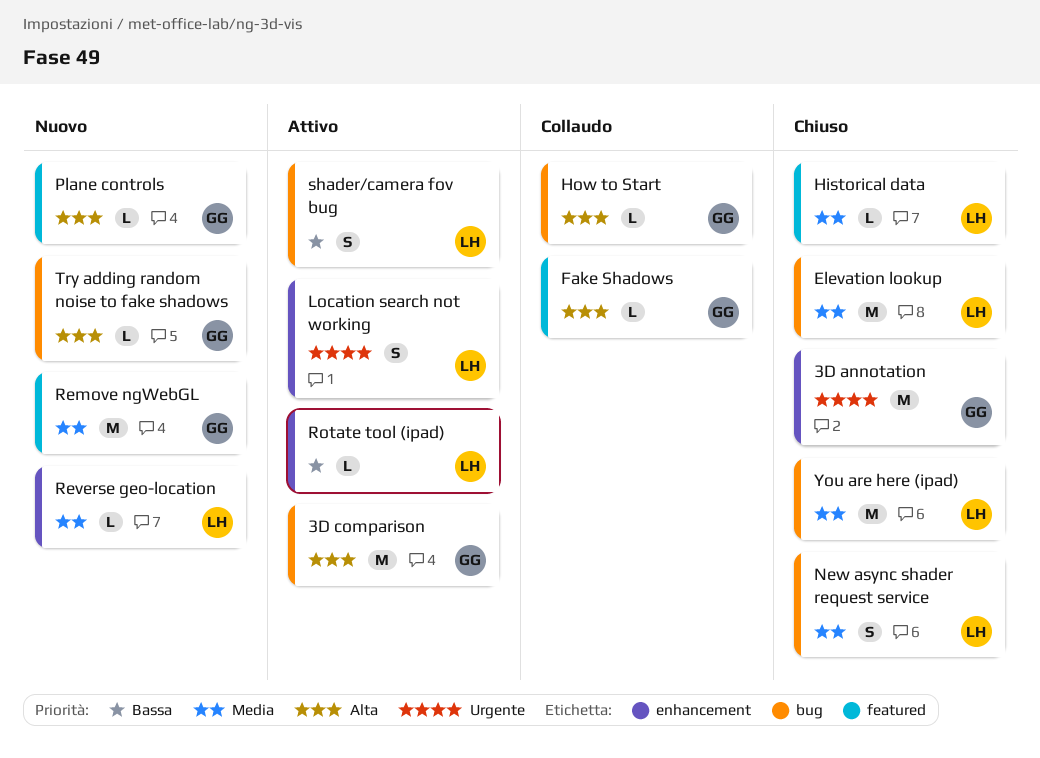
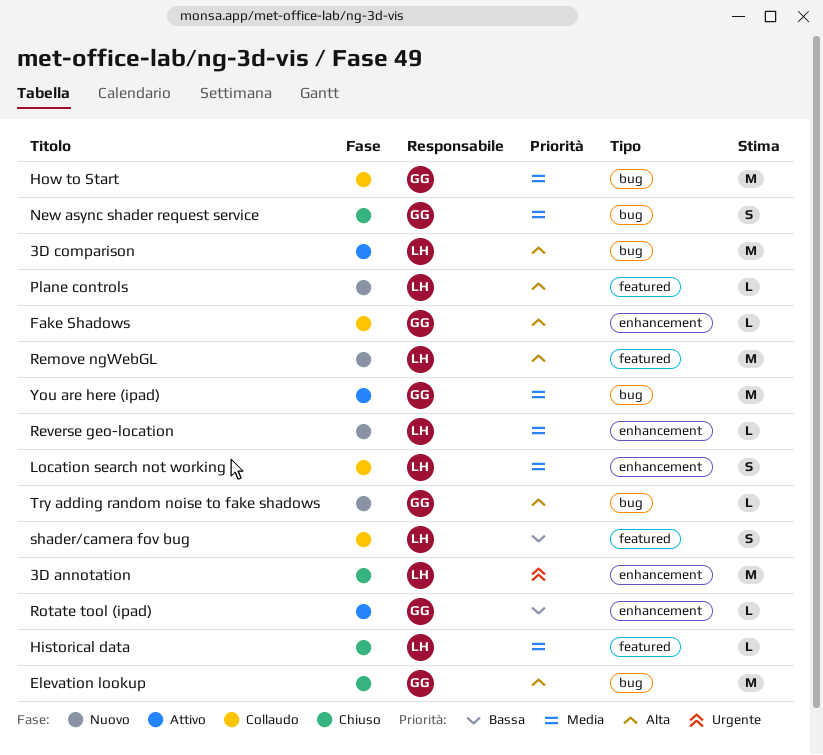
3D annotation, owner: GG -> LH
3D comparison, owner: GG -> LH
Elevation lookup, owner: LH -> GG
Elevation lookup, priority: Media -> Alta
Fake Shadows, label: featured -> enhancement
How to Start, priority: Alta -> Media
How to Start, estimate: L -> M
Location search not working, status: Attivo -> Collaudo
Location search not working, priority: Urgente -> Media
New async shader request service, owner: LH -> GG
Plane controls, owner: GG -> LH
Remove ngWebGL, owner: GG -> LH
Remove ngWebGL, priority: Media -> Alta
Rotate tool (ipad), owner: LH -> GG
shader/camera fov bug, status: Attivo -> Collaudo
shader/camera fov bug, label: bug -> featured
You are here (ipad), status: Chiuso -> Attivo
You are here (ipad), owner: LH -> GG

